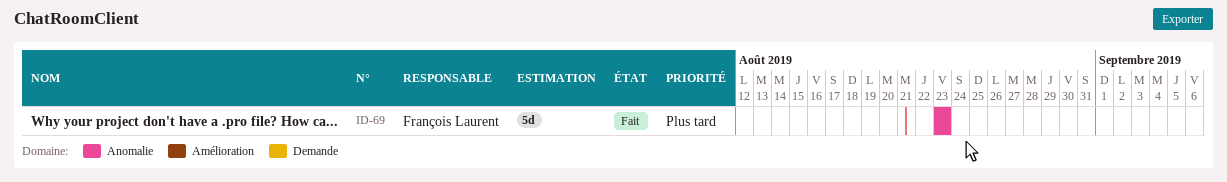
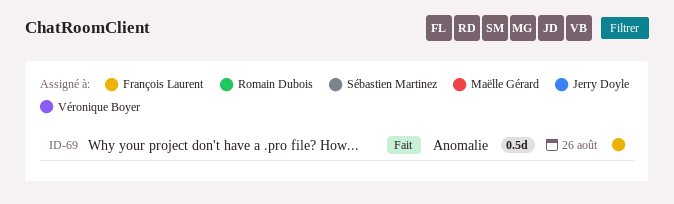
ID-69, estimate: 5d -> 0.5d
ID-69, due: Aug 23 -> Aug 26

